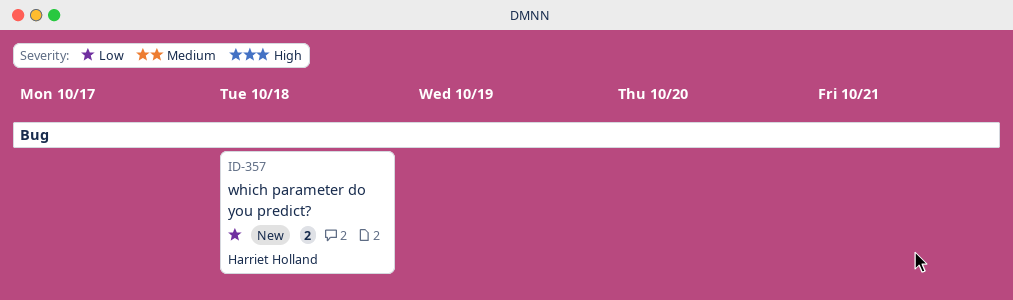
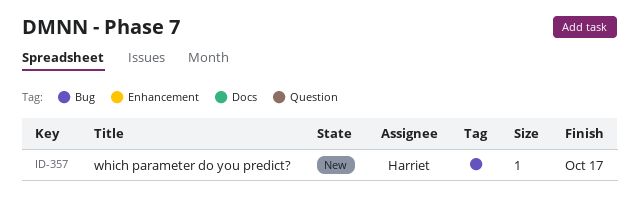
ID-357, estimate: 2 -> 1
ID-357, due: Oct 18 -> Oct 17

